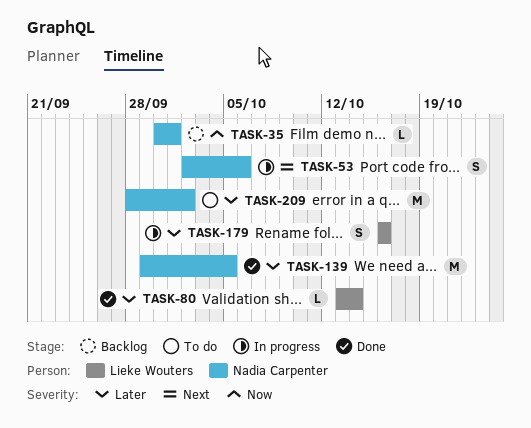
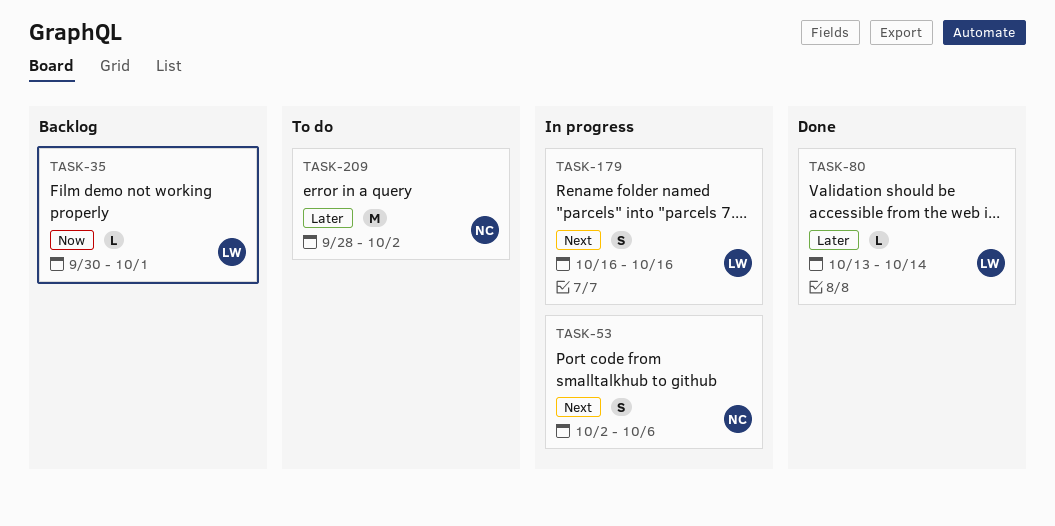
TASK-35, owner: Nadia Carpenter -> Lieke Wouters
TASK-139: present -> none
TASK-179, priority: Later -> Next

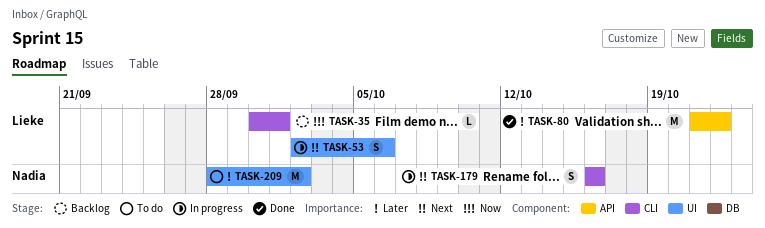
TASK-53, owner: Nadia -> Lieke
TASK-80, estimate: L -> M
TASK-80, start: Oct 13 -> Oct 21
TASK-80, due: Oct 14 -> Oct 22
TASK-179, owner: Lieke -> Nadia

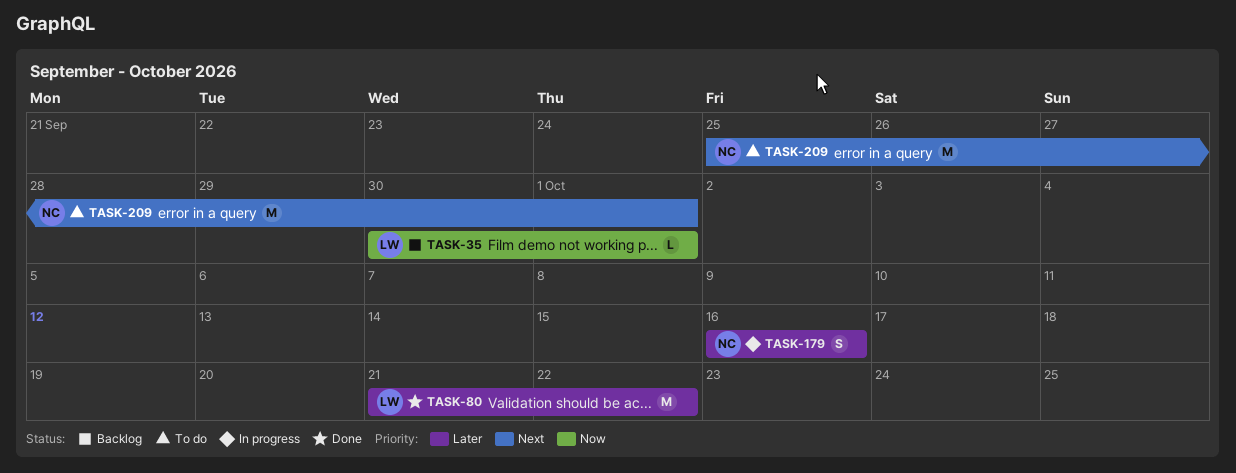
TASK-53: present -> none
TASK-179, priority: Next -> Later
TASK-209, priority: Later -> Next
TASK-209, start: Sep 28 -> Sep 25
TASK-209, due: Oct 2 -> Oct 1

